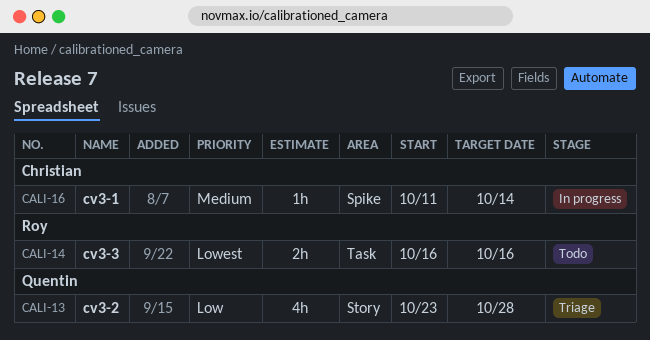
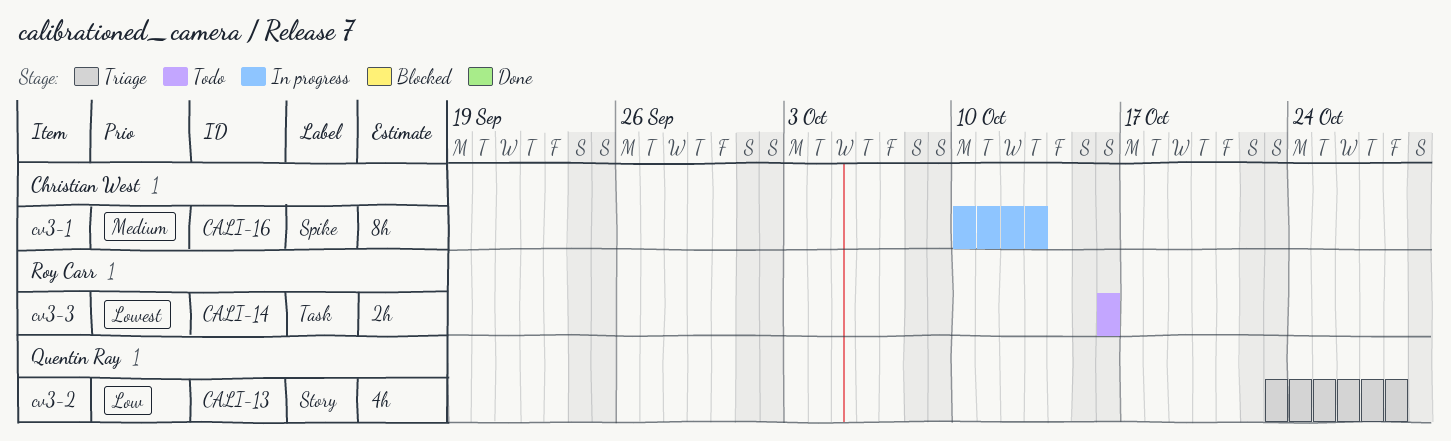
CALI-16, estimate: 1h -> 8h
CALI-16, start: Oct 11 -> Oct 10
CALI-16, due: Oct 14 -> Oct 13

